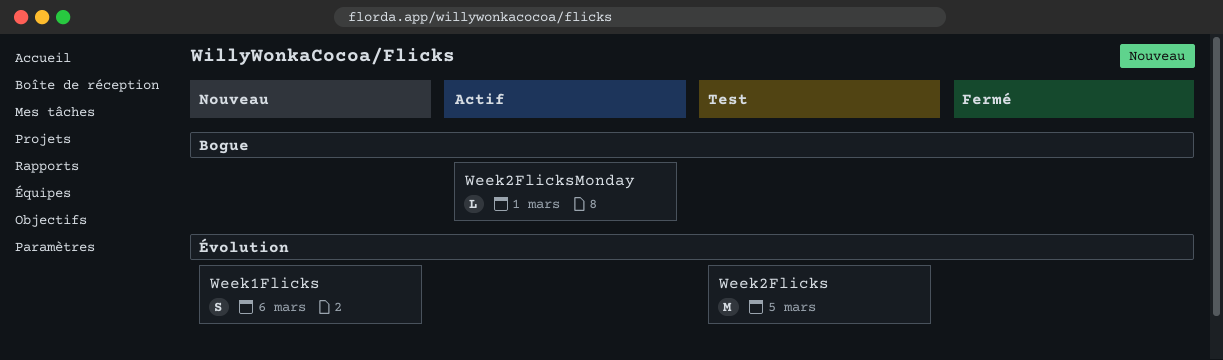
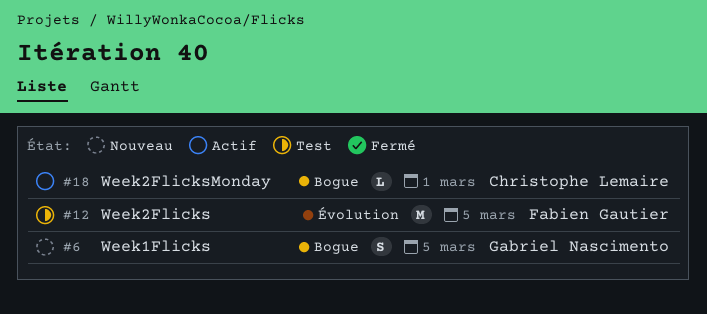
Week1Flicks, label: Évolution -> Bogue
Week1Flicks, due: Mar 6 -> Mar 5

